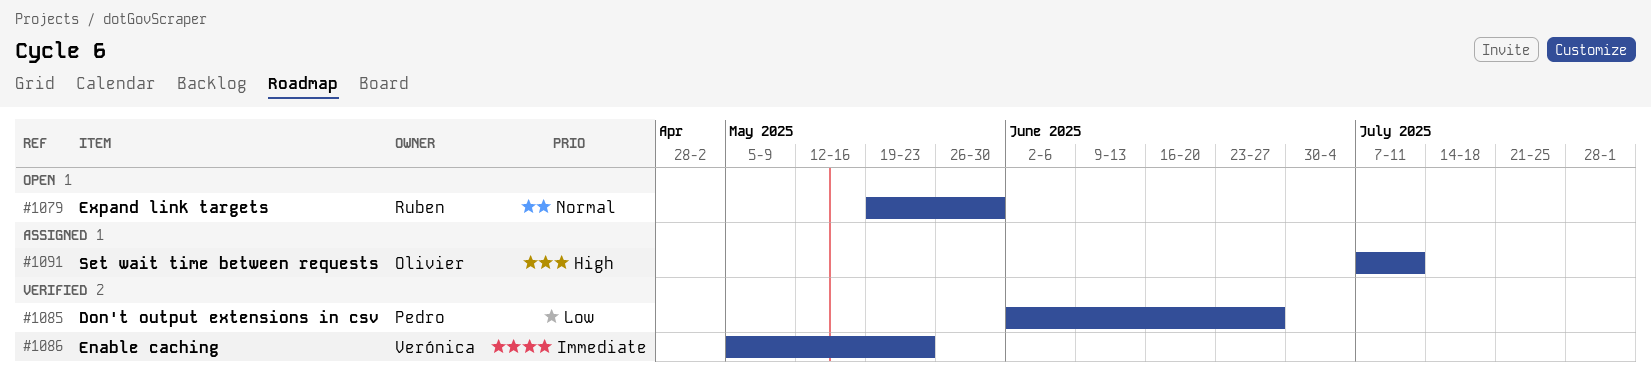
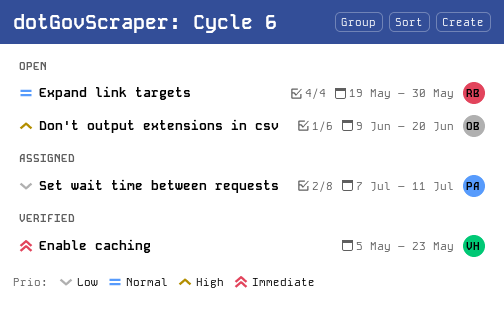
Don't output extensions in csv, status: Verified -> Open
Don't output extensions in csv, owner: Pedro -> Olivier
Don't output extensions in csv, priority: Low -> High
Don't output extensions in csv, start: Jun 2 -> Jun 9
Don't output extensions in csv, due: Jun 27 -> Jun 20
Set wait time between requests, owner: Olivier -> Pedro
Set wait time between requests, priority: High -> Low

